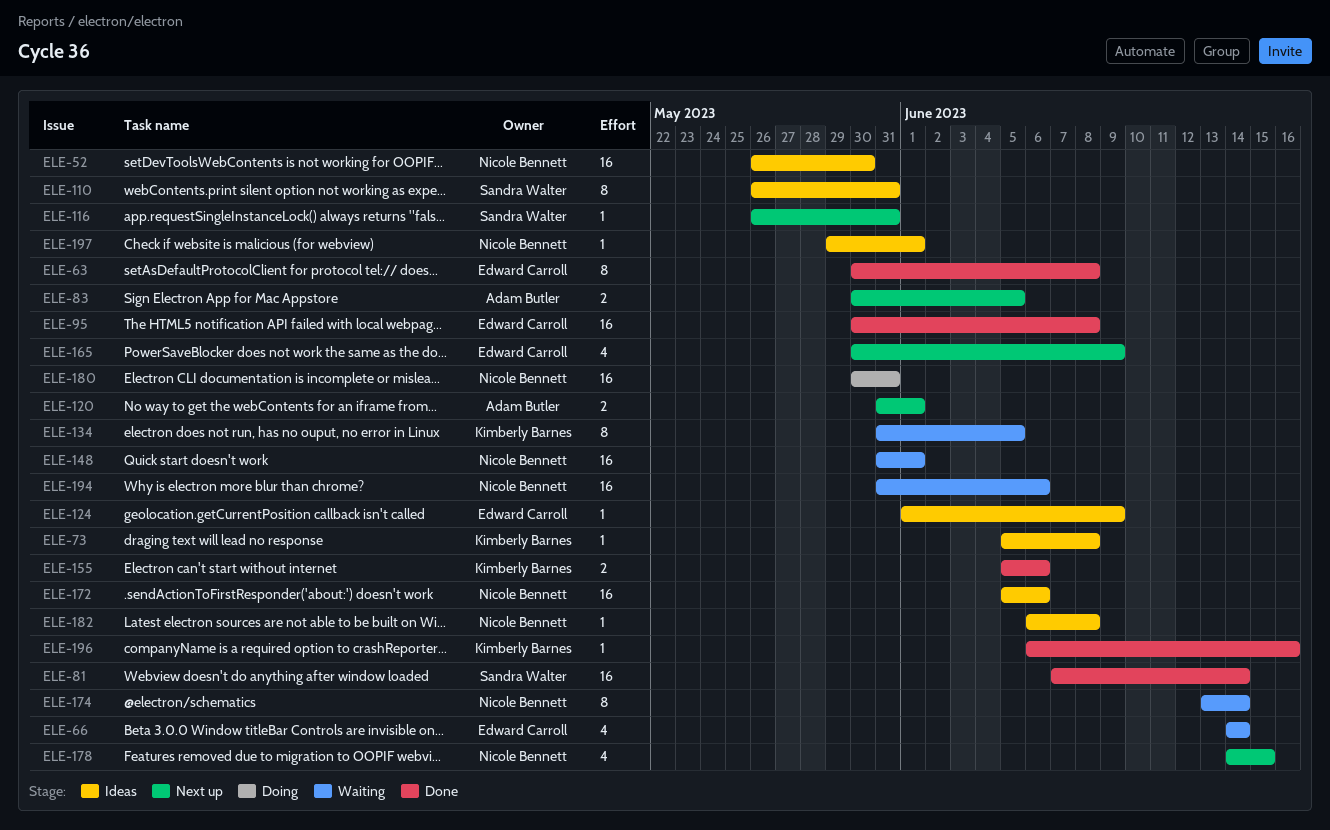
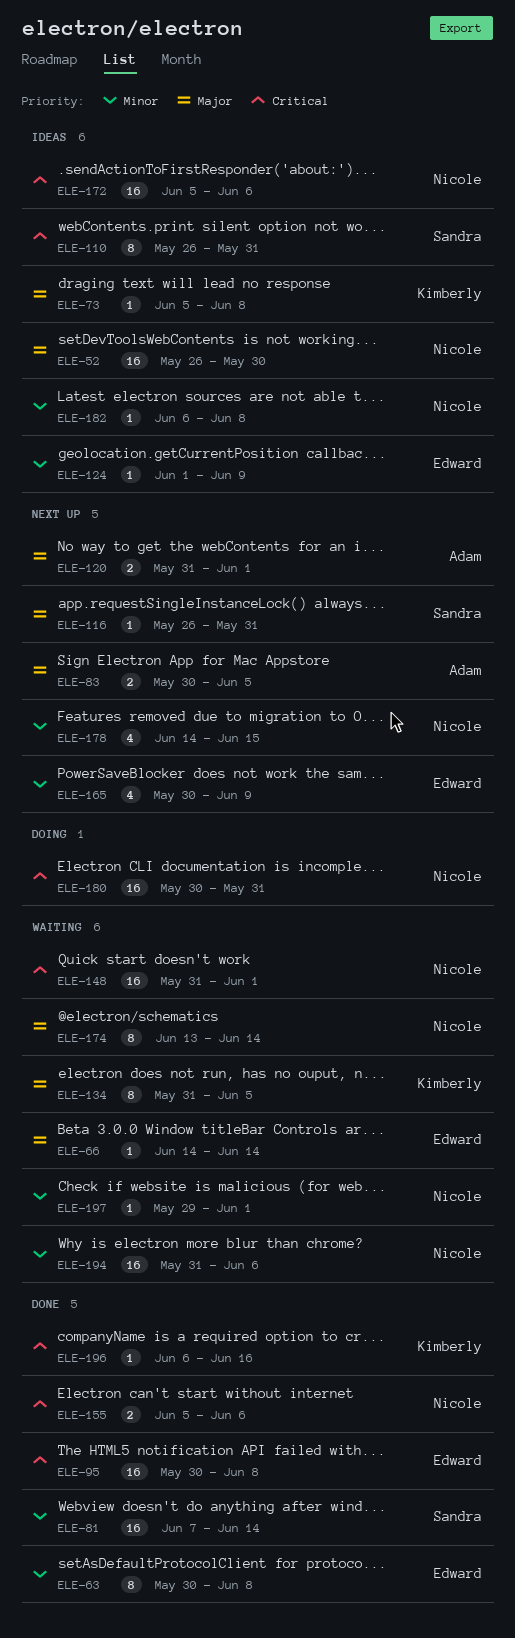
ELE-66, estimate: 4 -> 1
ELE-155, owner: Kimberly Barnes -> Nicole Bennett
ELE-197, status: Ideas -> Waiting

